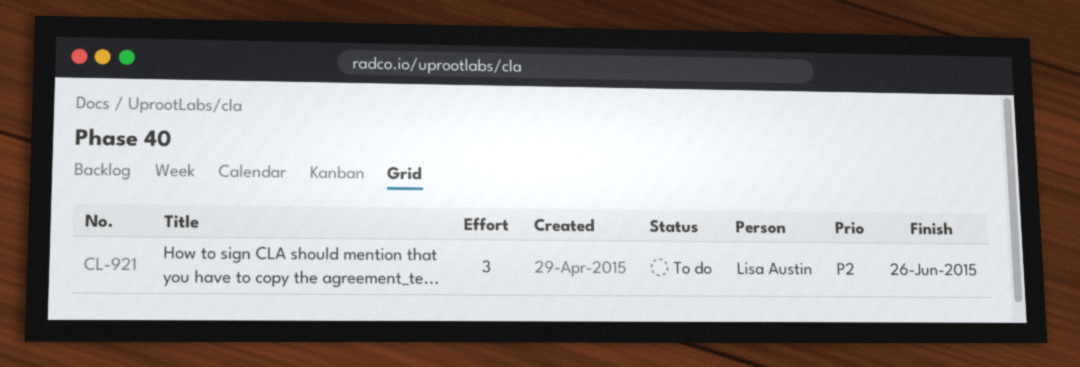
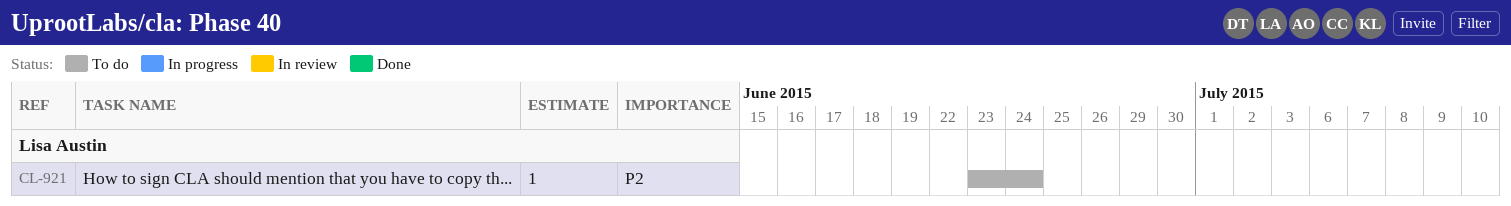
CL-921, estimate: 3 -> 1
CL-921, due: Jun 26 -> Jun 24

